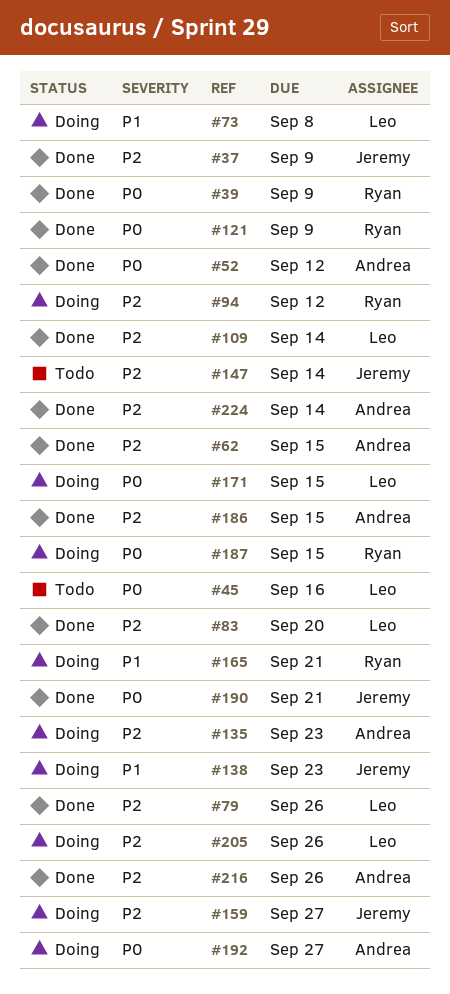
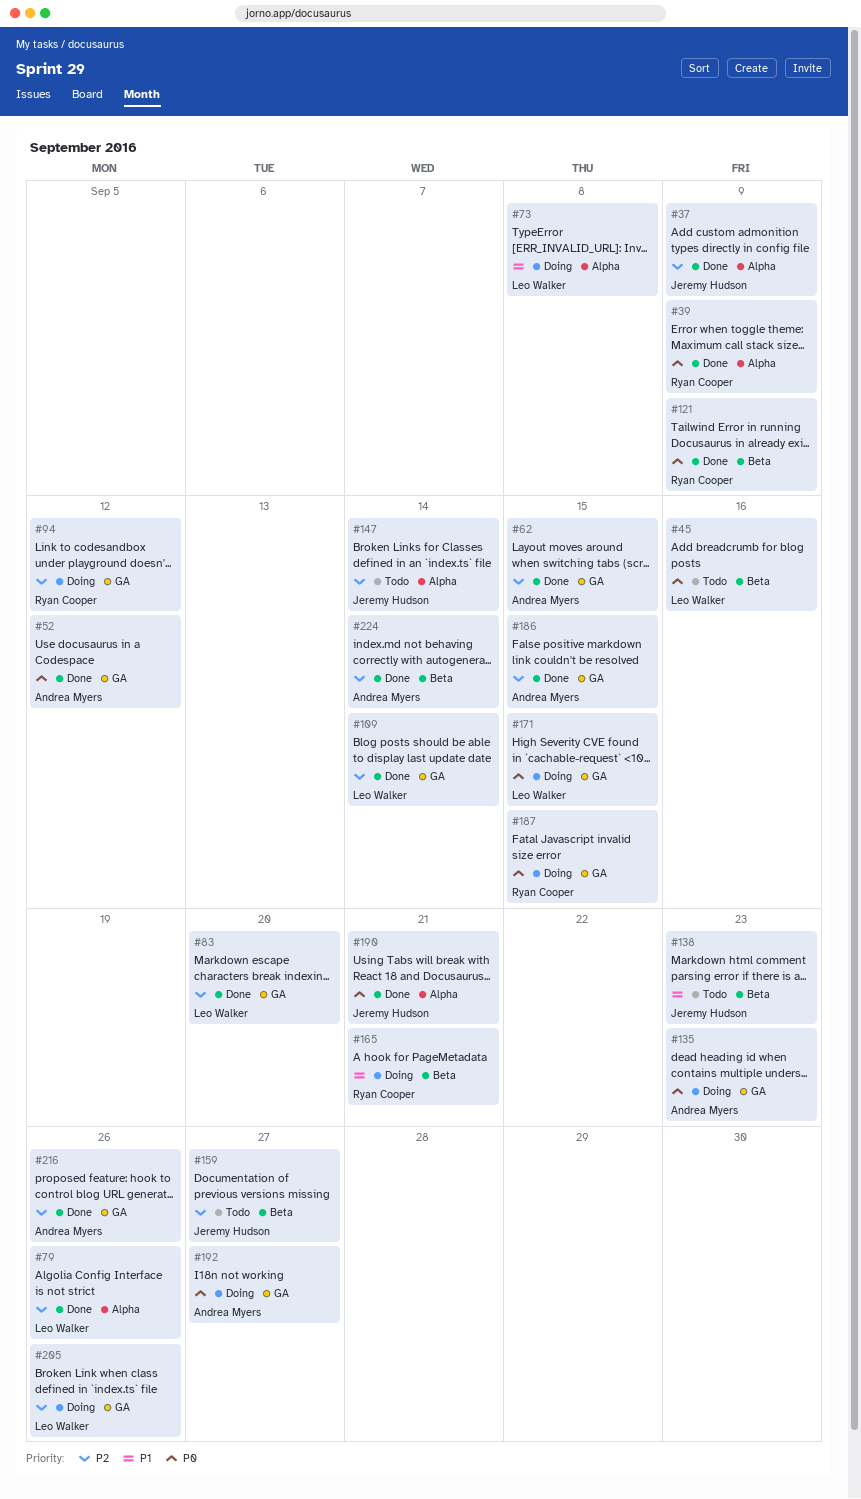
#135, priority: P2 -> P0
#138, status: Doing -> Todo
#159, status: Doing -> Todo

